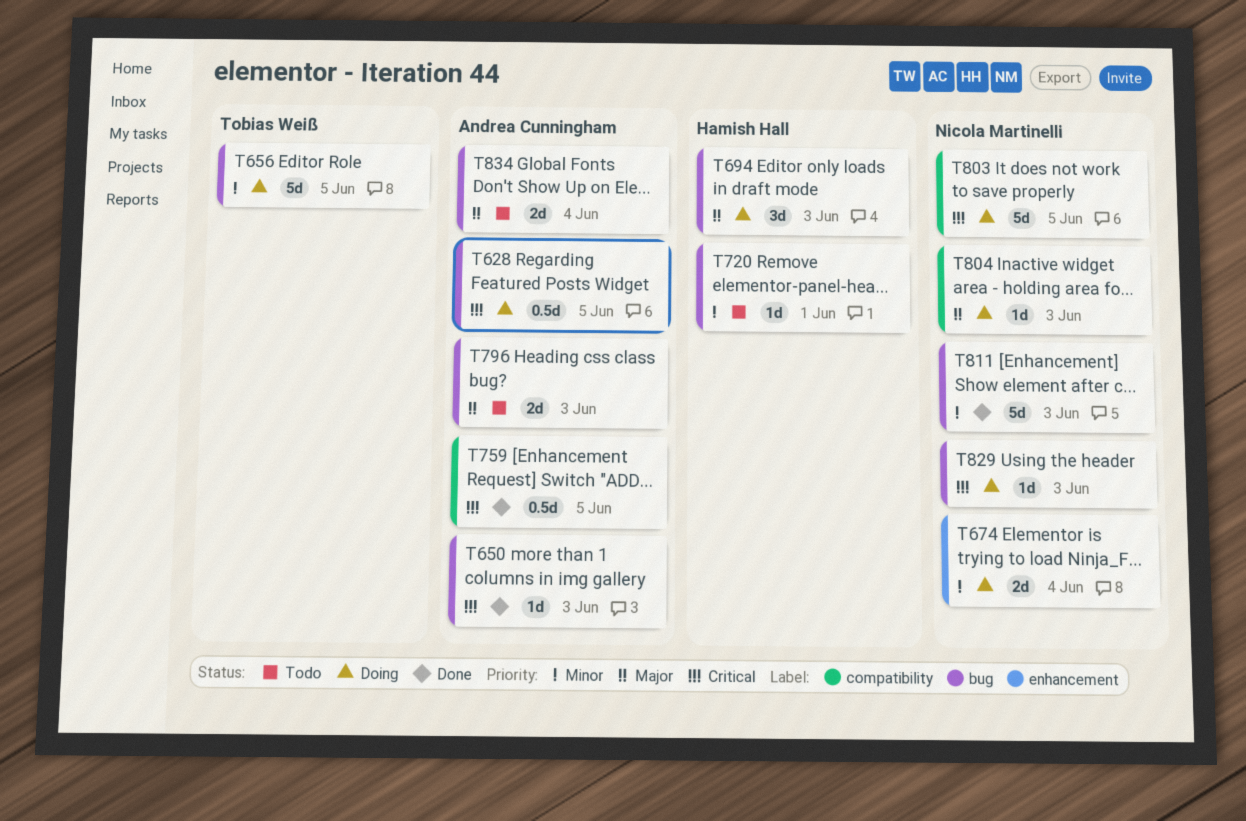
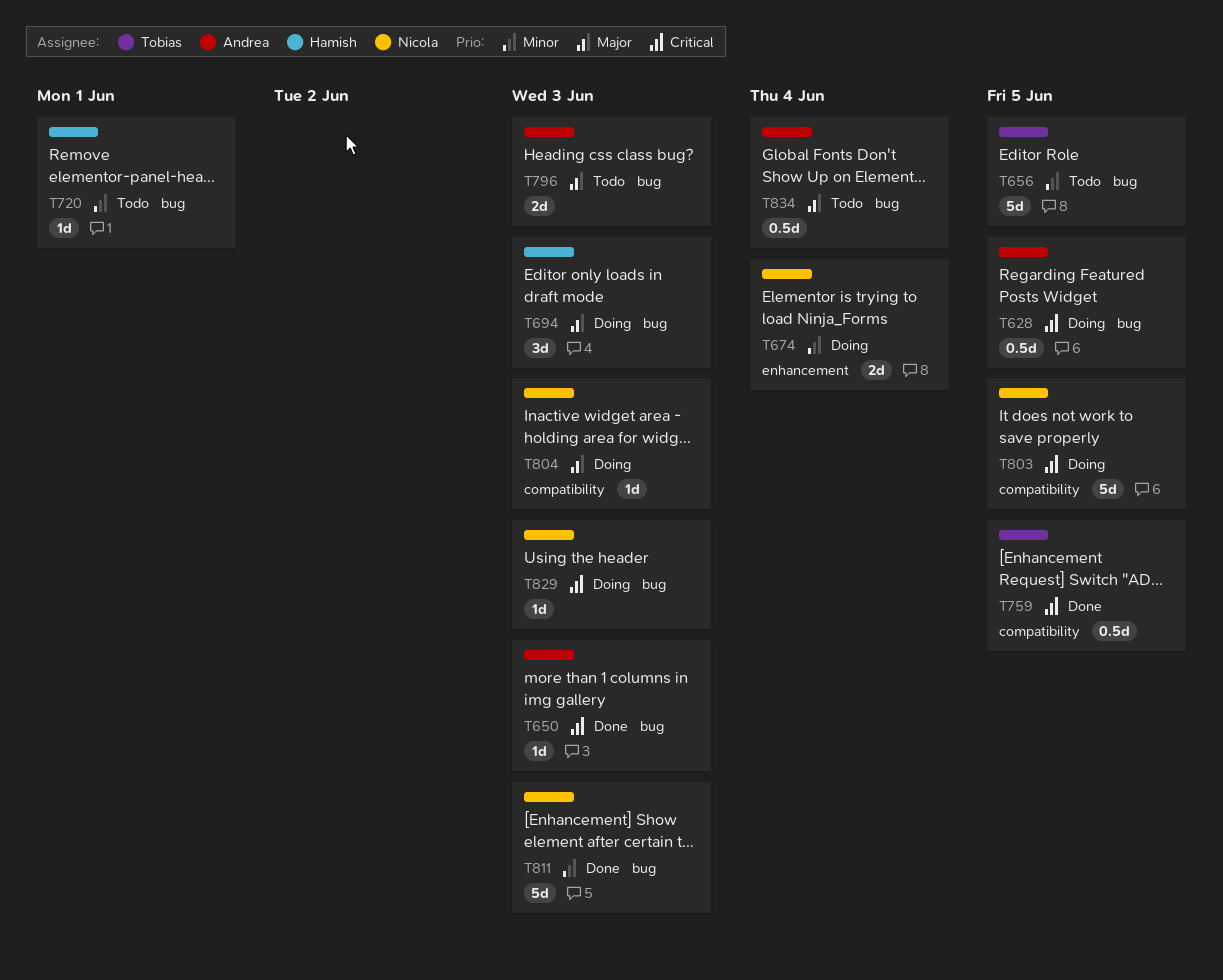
T656, status: Doing -> Todo
T759, owner: Andrea Cunningham -> Tobias Weiß
T834, estimate: 2d -> 0.5d

